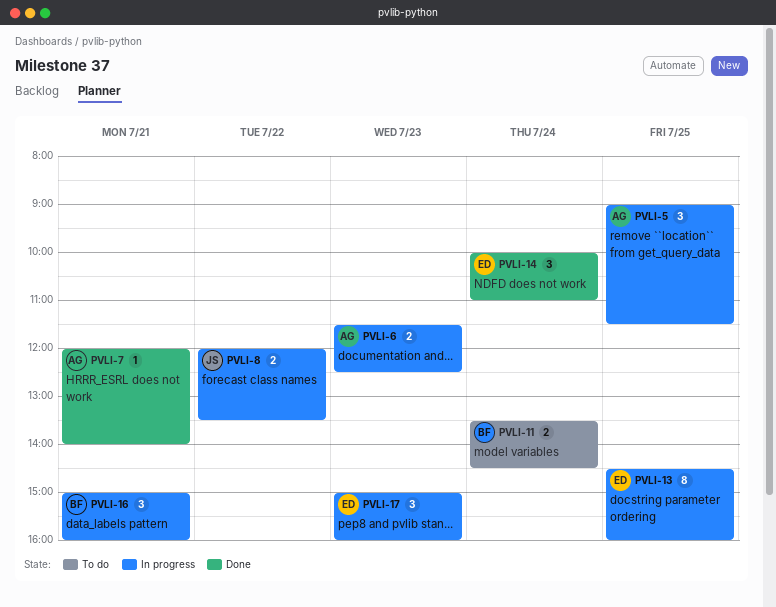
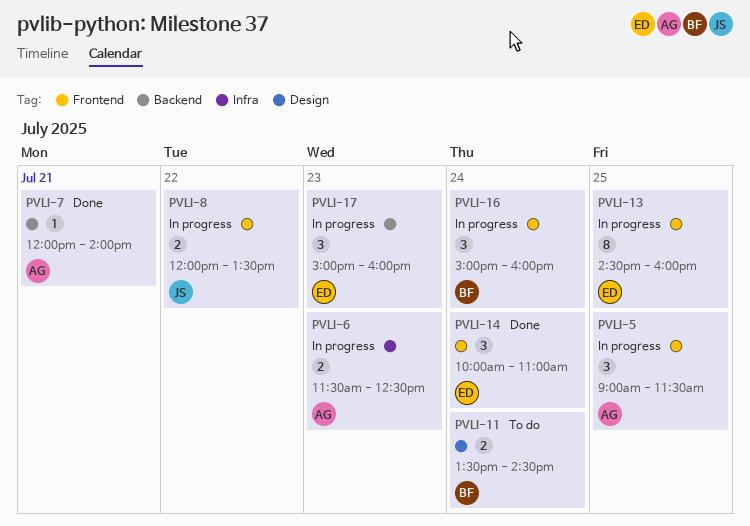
PVLI-16, day: Jul 21 -> Jul 24

